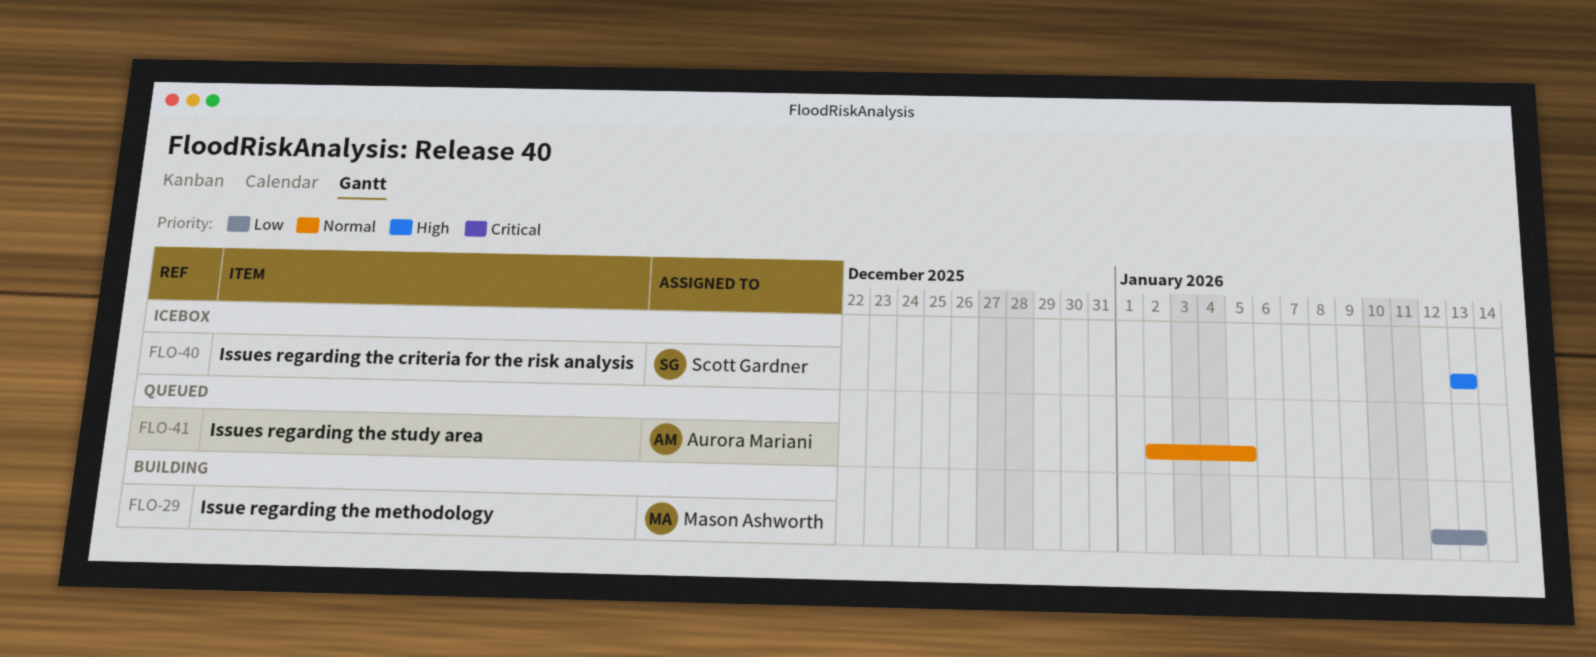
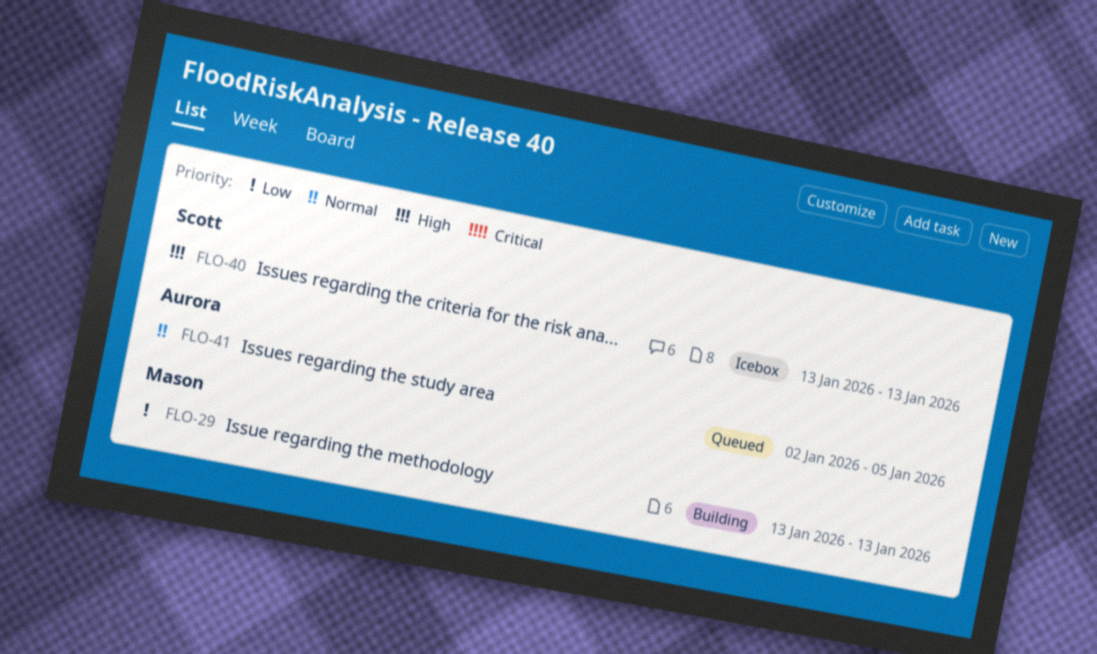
FLO-29, start: Jan 12 -> Jan 13

